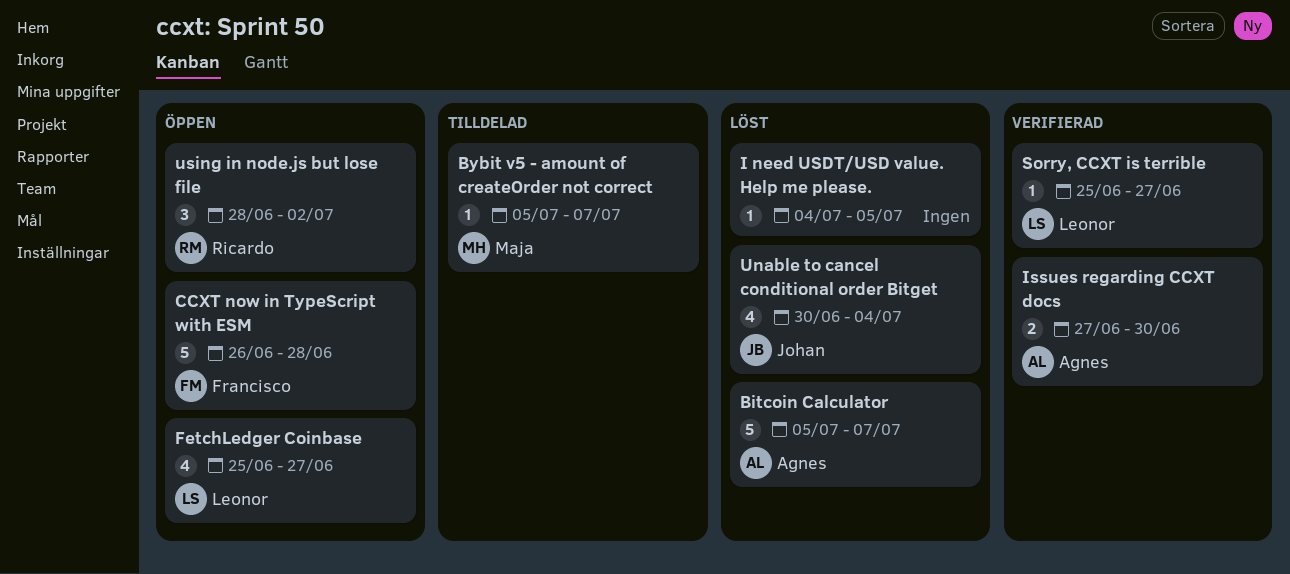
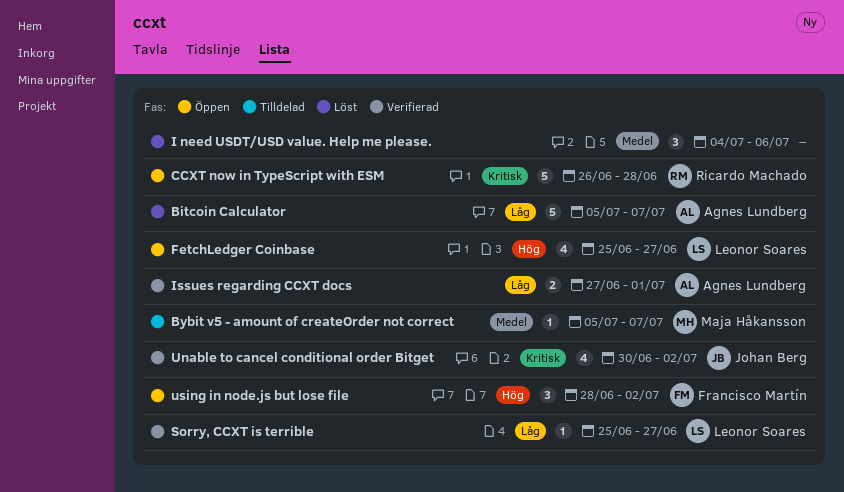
CCXT now in TypeScript with ESM, owner: Francisco Martín -> Ricardo Machado
I need USDT/USD value. Help me please., estimate: 1 -> 3
I need USDT/USD value. Help me please., due: Jul 5 -> Jul 6
Issues regarding CCXT docs, due: Jun 30 -> Jul 1
Unable to cancel conditional order Bitget, status: Löst -> Verifierad
Unable to cancel conditional order Bitget, due: Jul 4 -> Jul 2
using in node.js but lose file, owner: Ricardo Machado -> Francisco Martín

